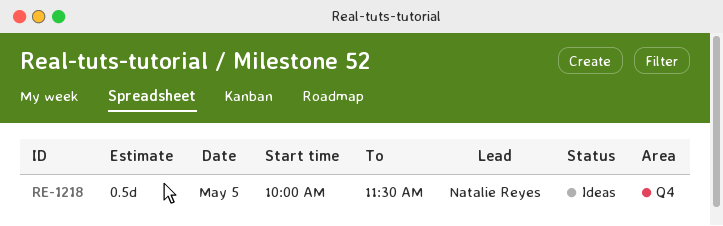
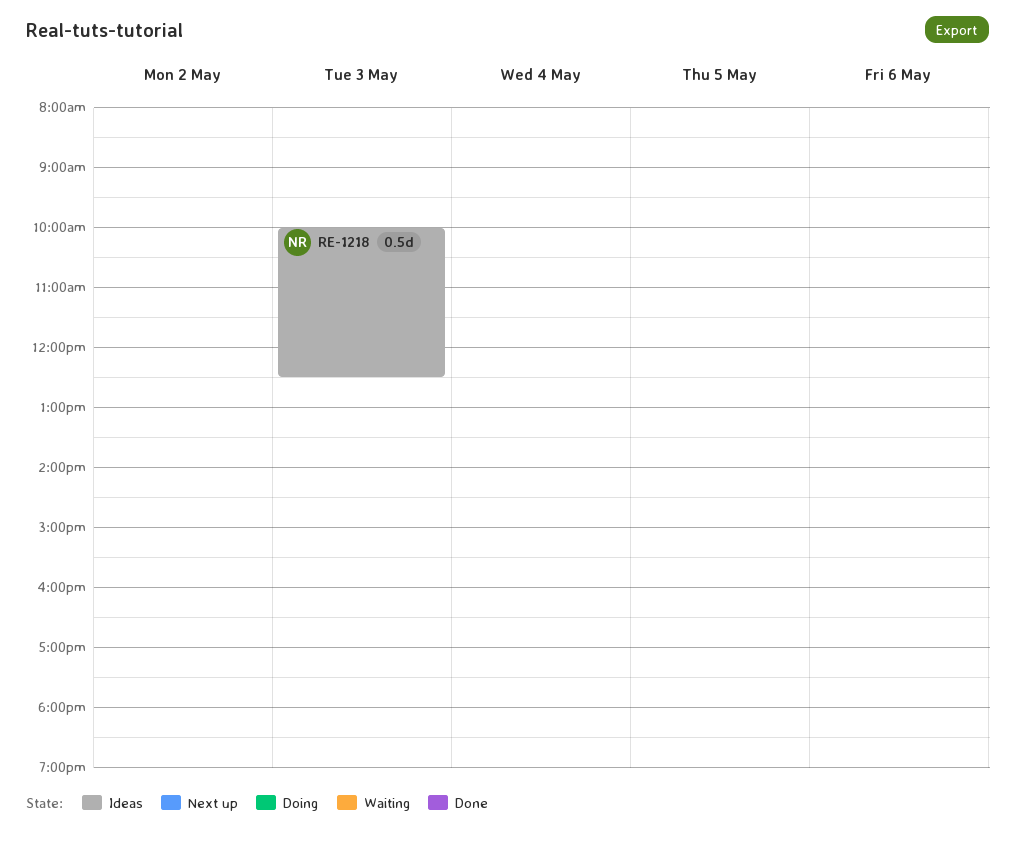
RE-1218, day: May 5 -> May 3
RE-1218, ends: 11:30 -> 12:30

